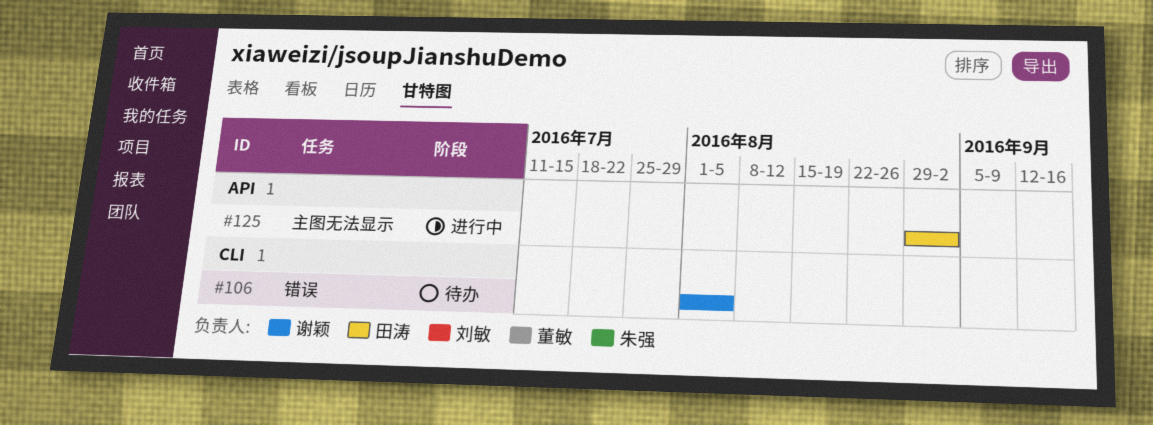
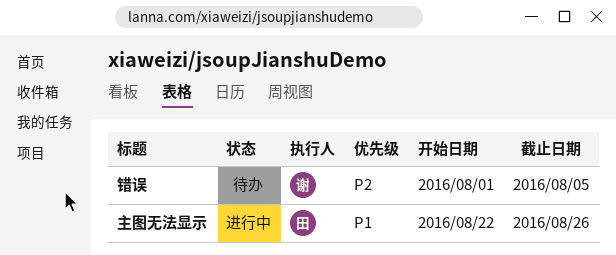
主图无法显示, start: Aug 29 -> Aug 22
主图无法显示, due: Sep 2 -> Aug 26

